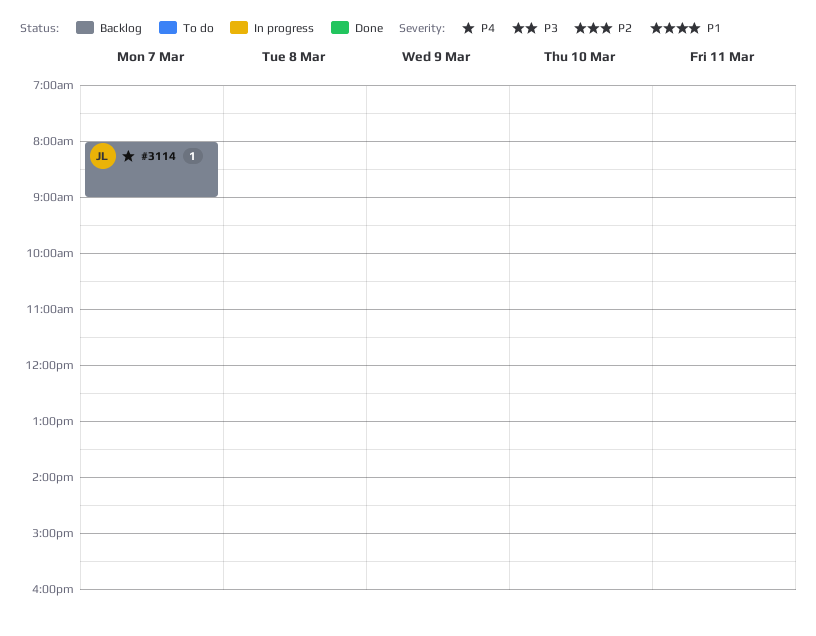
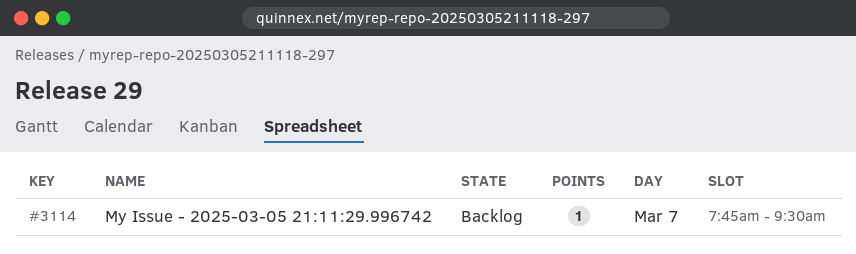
#3114, begins: 08:00 -> 07:45
#3114, ends: 09:00 -> 09:30

